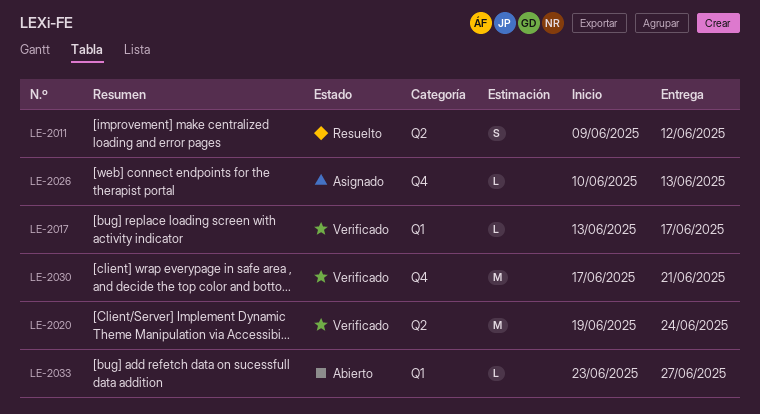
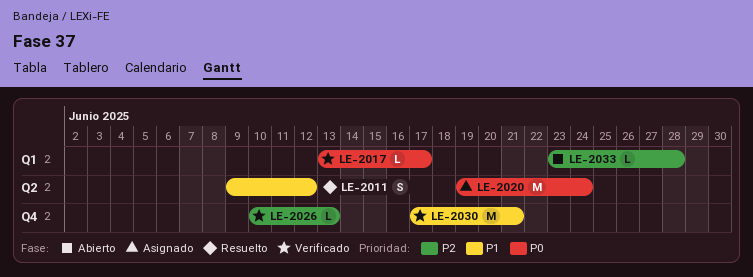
LE-2020, status: Verificado -> Asignado
LE-2026, status: Asignado -> Verificado
LE-2033, due: Jun 27 -> Jun 28

